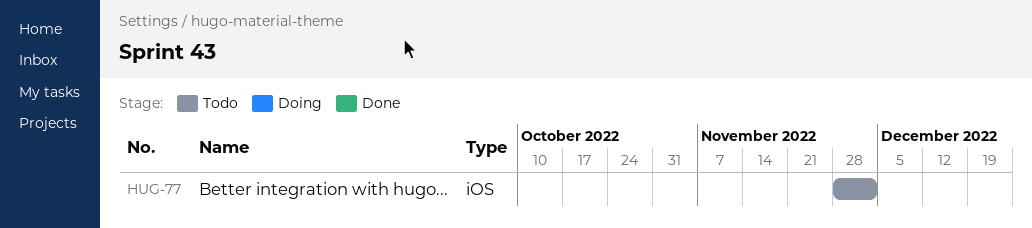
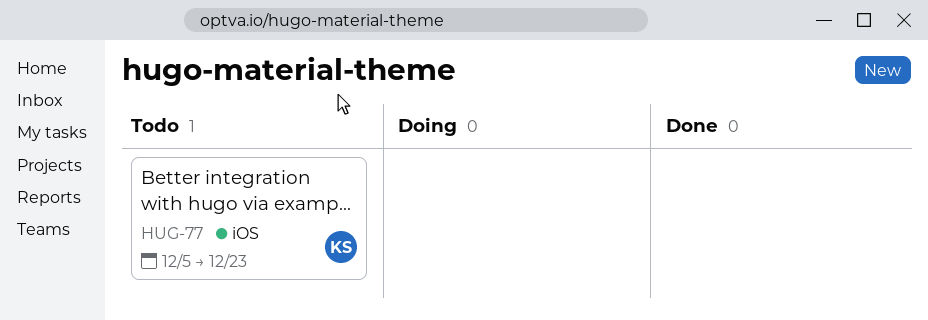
HUG-77, start: Nov 28 -> Dec 5
HUG-77, due: Dec 2 -> Dec 23

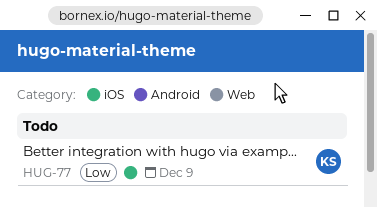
HUG-77, due: Dec 23 -> Dec 9

